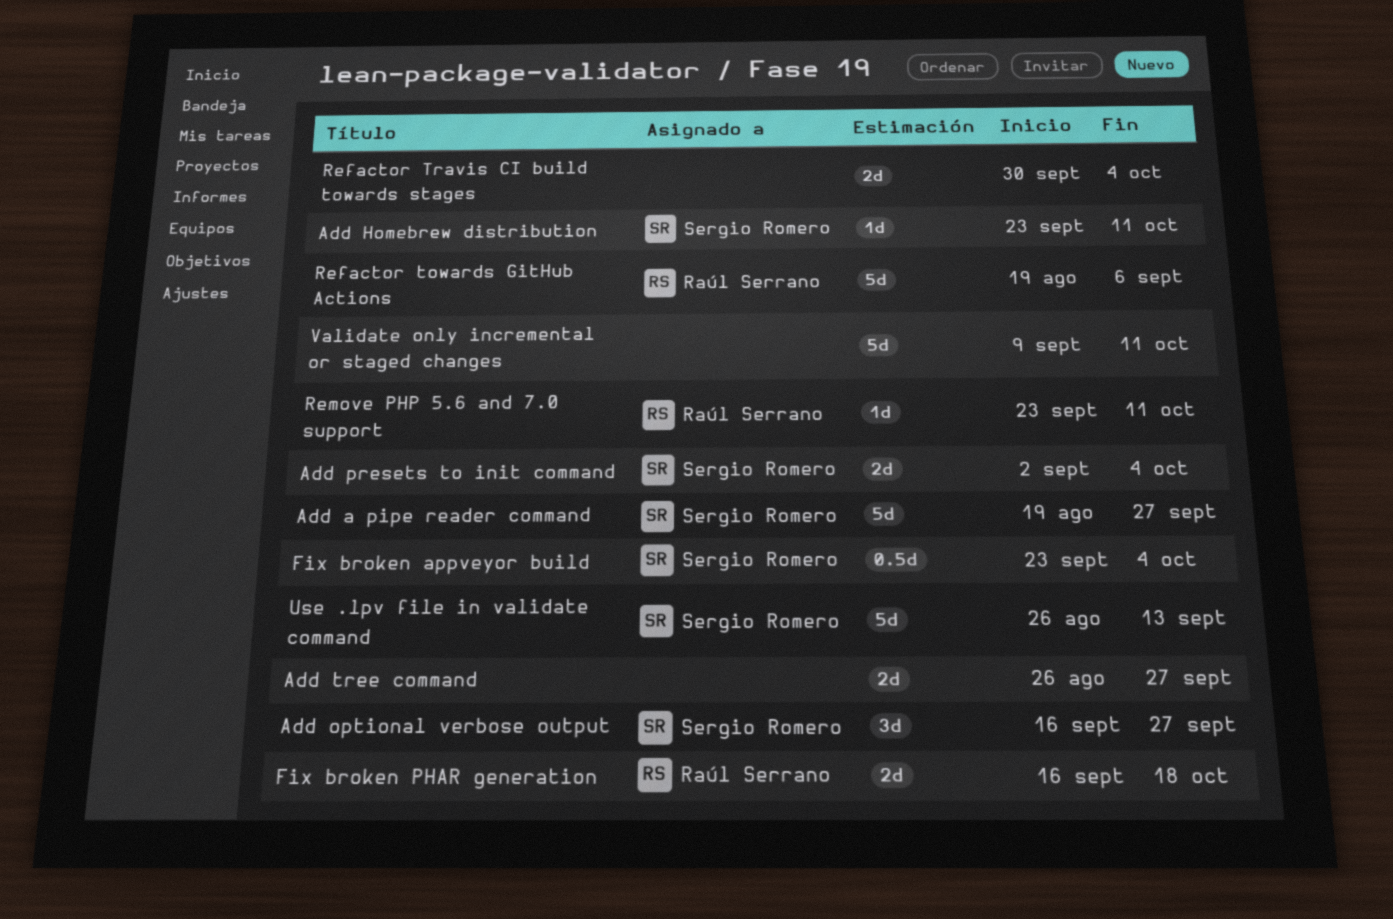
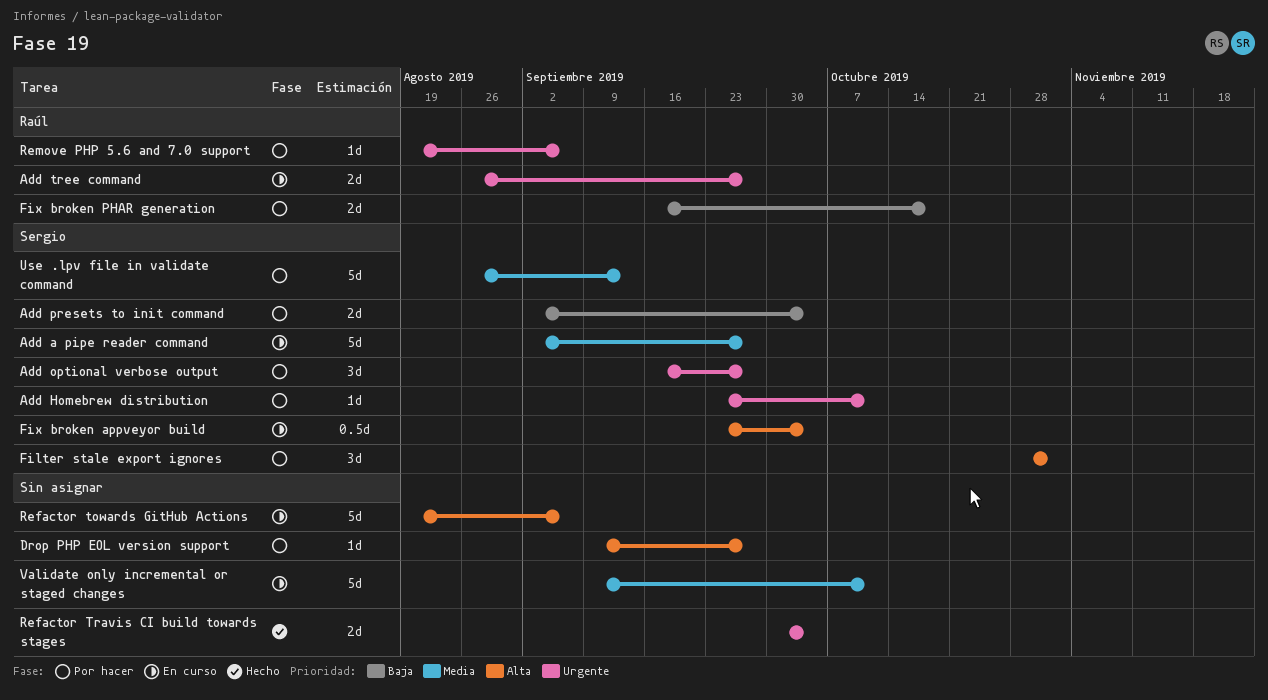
Add a pipe reader command, start: Aug 19 -> Sep 2
Add tree command, owner: none -> Raúl Serrano
Drop PHP EOL version support: none -> present
Filter stale export ignores: none -> present
Refactor towards GitHub Actions, owner: Raúl Serrano -> none
Remove PHP 5.6 and 7.0 support, start: Sep 23 -> Aug 19
Remove PHP 5.6 and 7.0 support, due: Oct 11 -> Sep 6

